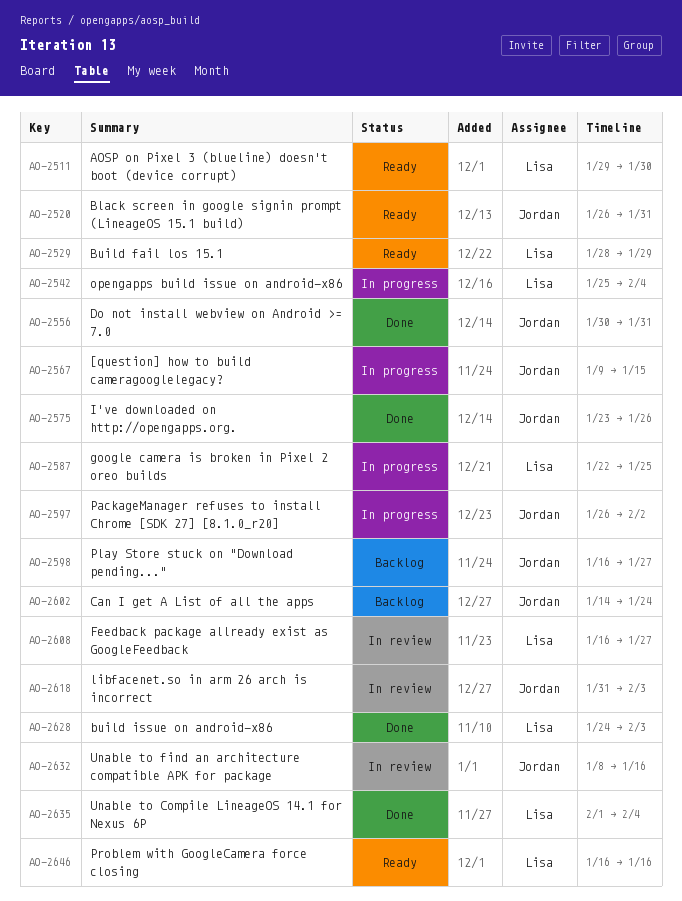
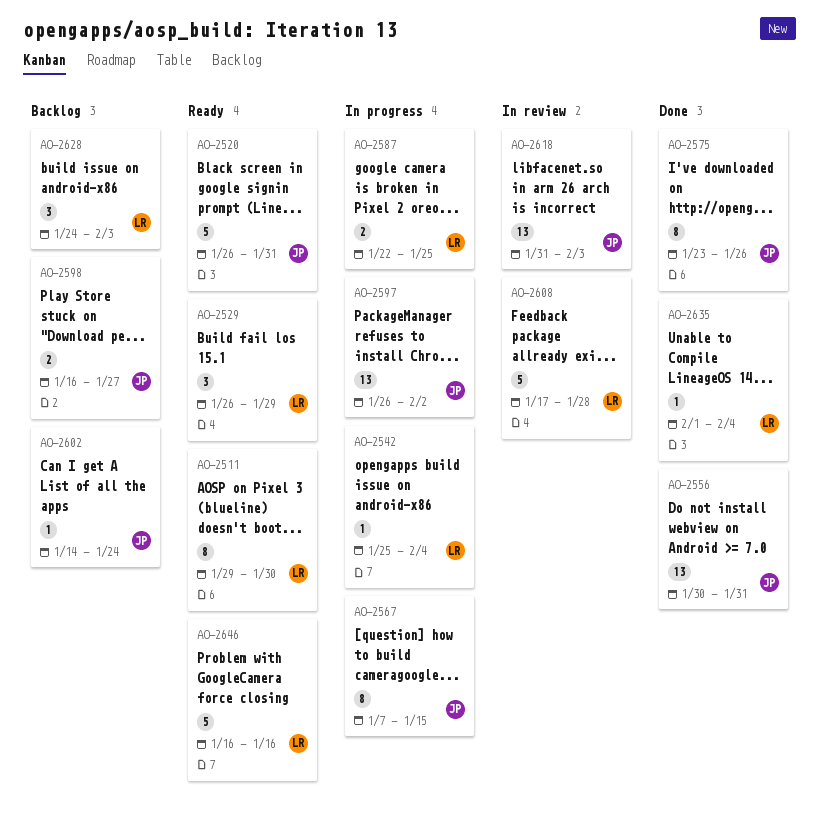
AO-2529, start: Jan 28 -> Jan 26
AO-2567, start: Jan 9 -> Jan 7
AO-2608, start: Jan 16 -> Jan 17
AO-2608, due: Jan 27 -> Jan 28
AO-2628, status: Done -> Backlog
AO-2632: present -> none

